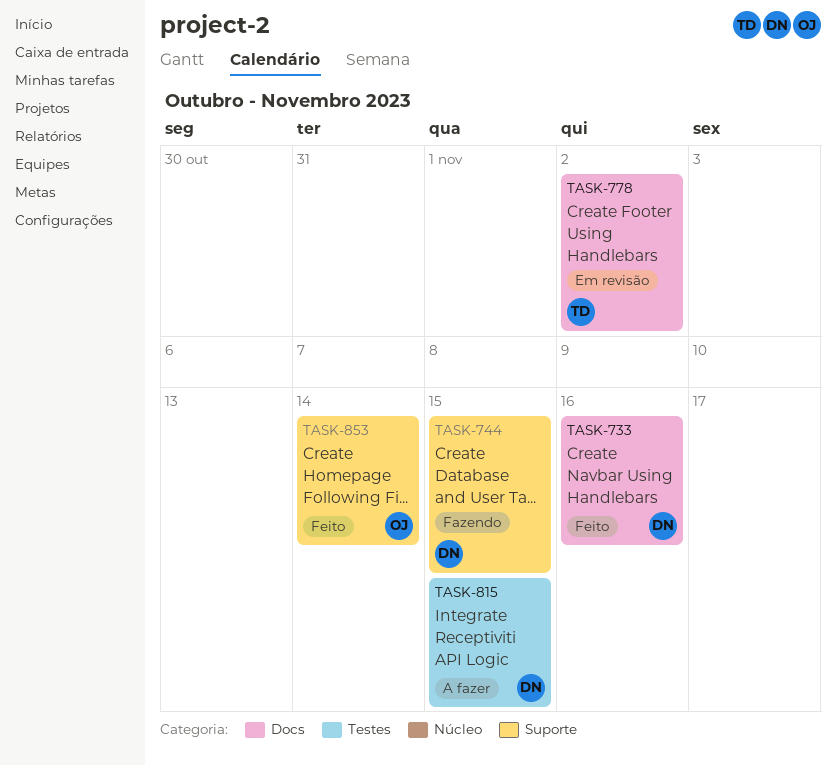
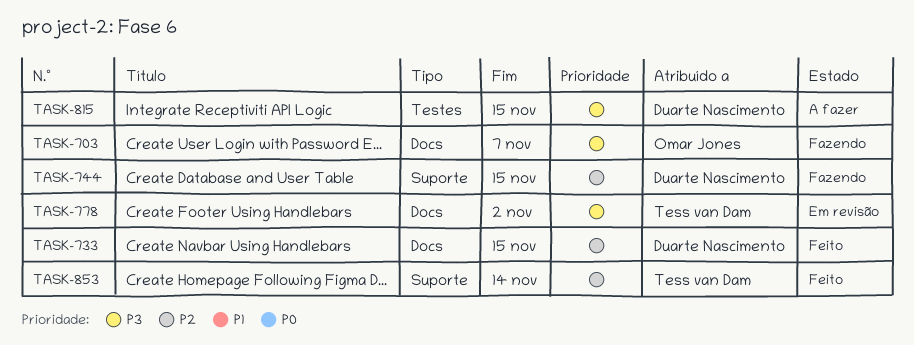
TASK-703: none -> present
TASK-733, due: Nov 16 -> Nov 15
TASK-853, owner: Omar Jones -> Tess van Dam

